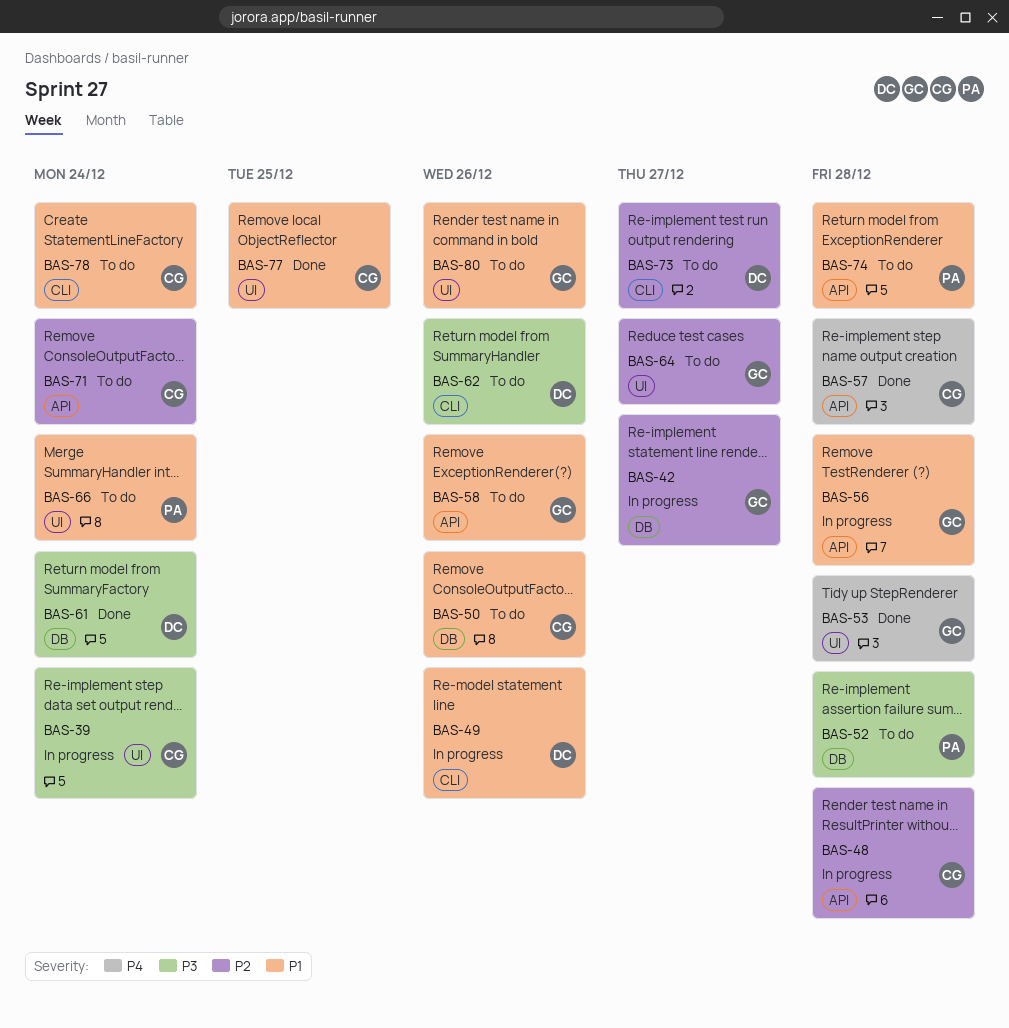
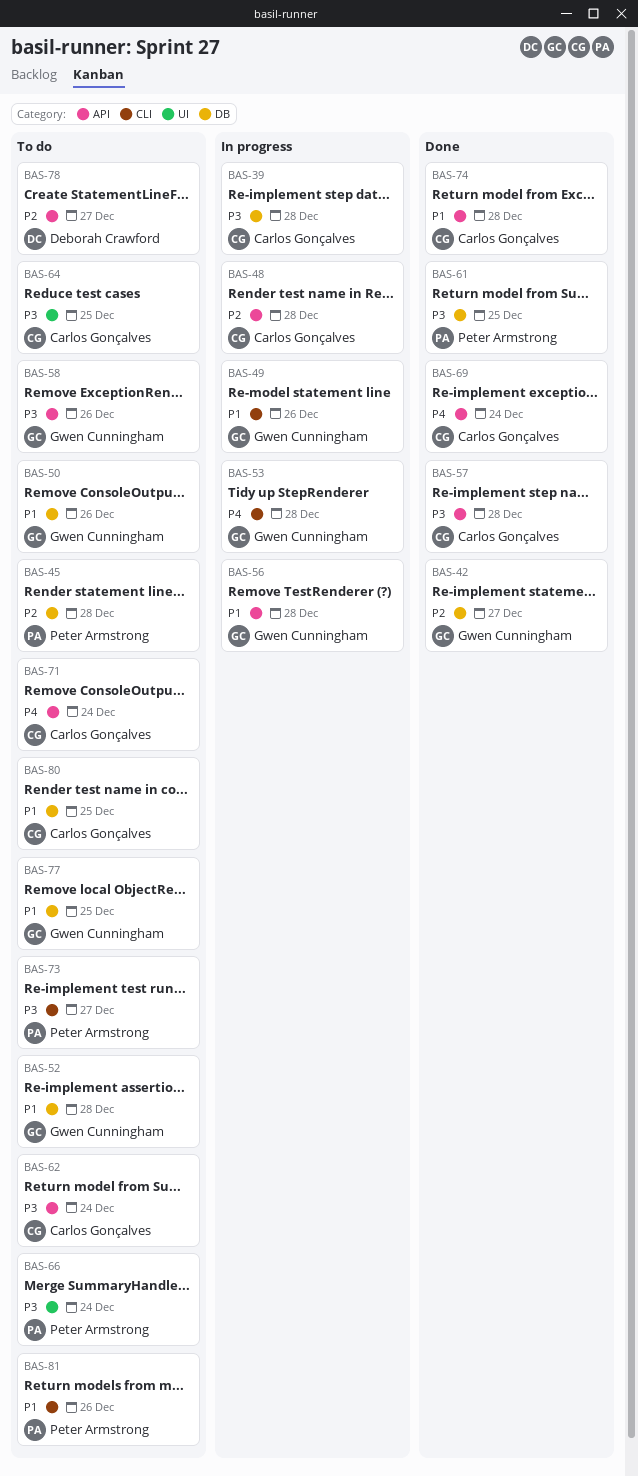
BAS-39, label: UI -> DB
BAS-39, due: Dec 24 -> Dec 28
BAS-42, status: In progress -> Done
BAS-45: none -> present
BAS-49, owner: Deborah Crawford -> Gwen Cunningham
BAS-50, owner: Carlos Gonçalves -> Gwen Cunningham
BAS-52, owner: Peter Armstrong -> Gwen Cunningham
BAS-52, priority: P3 -> P1
BAS-53, status: Done -> In progress
BAS-53, label: UI -> CLI
BAS-57, priority: P4 -> P3
BAS-58, priority: P1 -> P3
BAS-61, owner: Deborah Crawford -> Peter Armstrong
BAS-61, due: Dec 24 -> Dec 25
BAS-62, owner: Deborah Crawford -> Carlos Gonçalves
BAS-62, label: CLI -> API
BAS-62, due: Dec 26 -> Dec 24
BAS-64, owner: Gwen Cunningham -> Carlos Gonçalves
BAS-64, priority: P2 -> P3
BAS-64, due: Dec 27 -> Dec 25
BAS-66, priority: P1 -> P3
BAS-69: none -> present
BAS-71, priority: P2 -> P4
BAS-73, owner: Deborah Crawford -> Peter Armstrong
BAS-73, priority: P2 -> P3
BAS-74, status: To do -> Done
BAS-74, owner: Peter Armstrong -> Carlos Gonçalves
BAS-77, status: Done -> To do
BAS-77, owner: Carlos Gonçalves -> Gwen Cunningham
BAS-77, label: UI -> DB
BAS-78, owner: Carlos Gonçalves -> Deborah Crawford
BAS-78, priority: P1 -> P2
BAS-78, label: CLI -> API
BAS-78, due: Dec 24 -> Dec 27
BAS-80, owner: Gwen Cunningham -> Carlos Gonçalves
BAS-80, label: UI -> DB
BAS-80, due: Dec 26 -> Dec 25
BAS-81: none -> present

